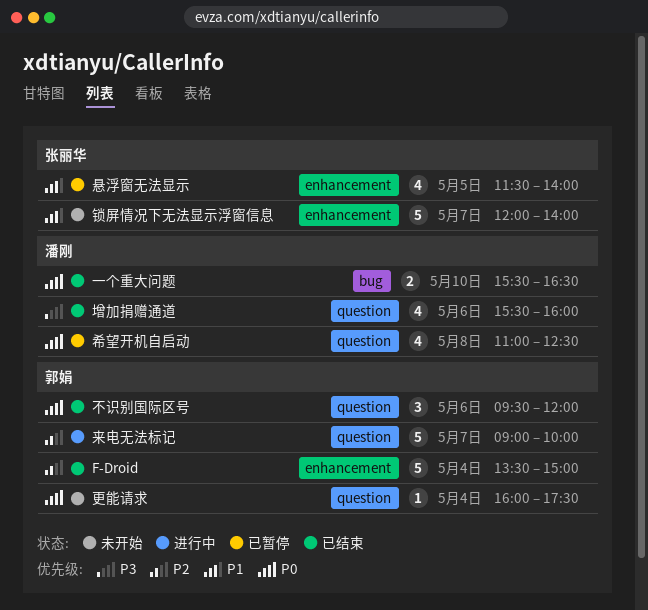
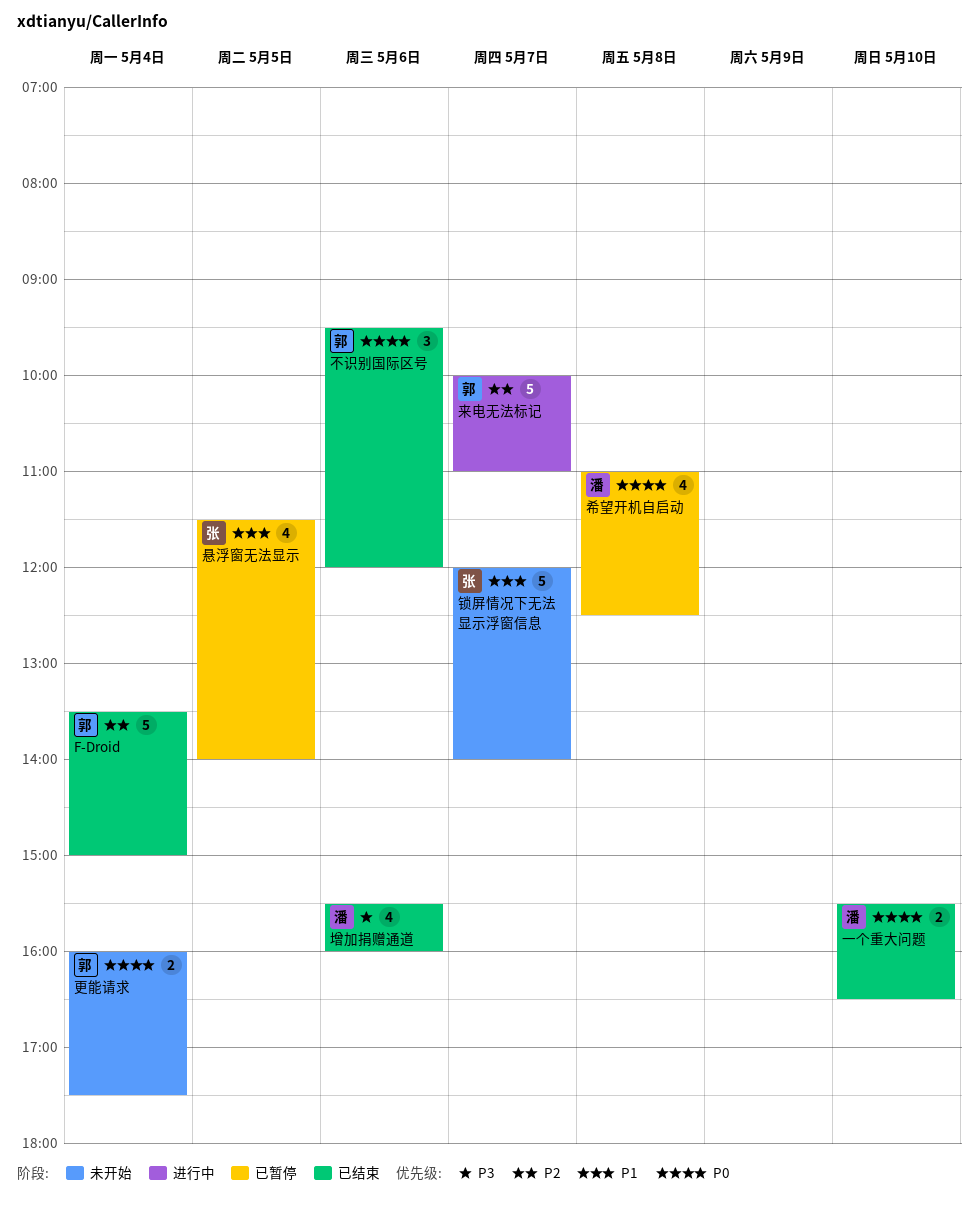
更能请求, estimate: 1 -> 2
来电无法标记, begins: 09:00 -> 10:00
来电无法标记, ends: 10:00 -> 11:00

